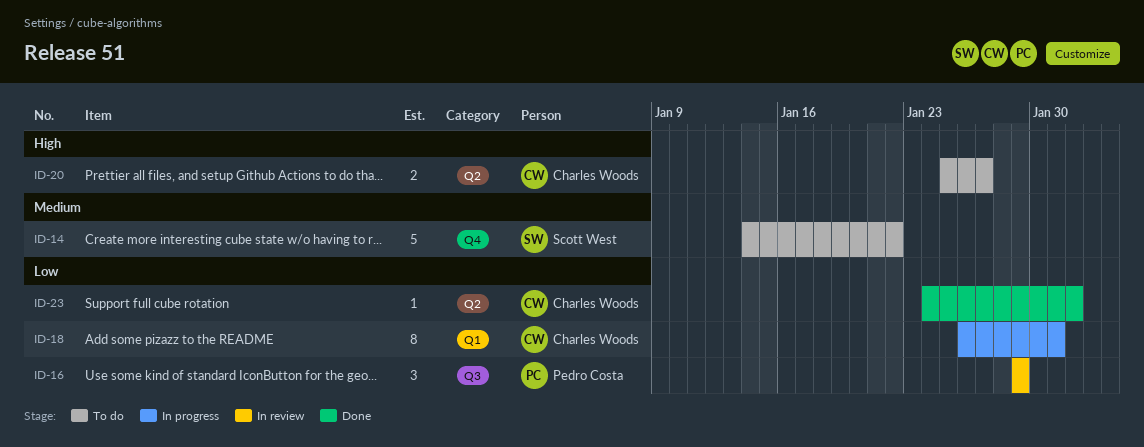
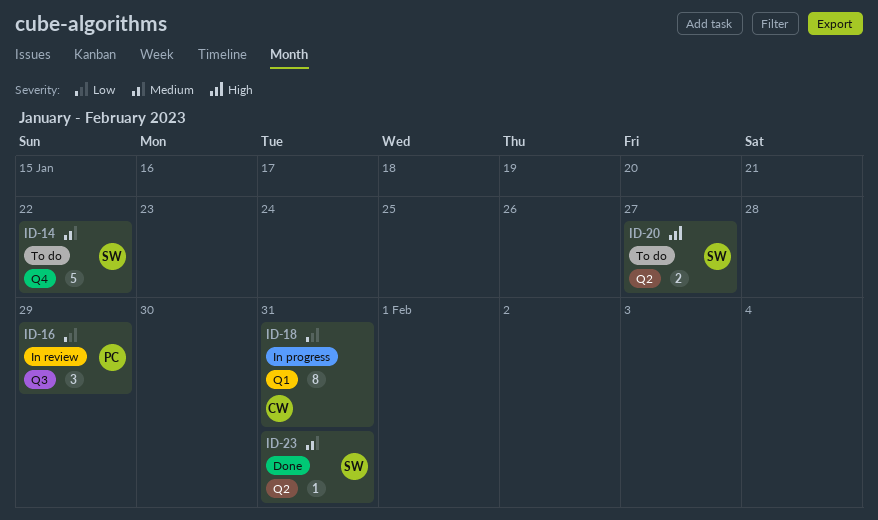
ID-20, owner: Charles Woods -> Scott West
ID-23, owner: Charles Woods -> Scott West
ID-23, priority: Low -> Medium
ID-23, due: Feb 1 -> Jan 31

